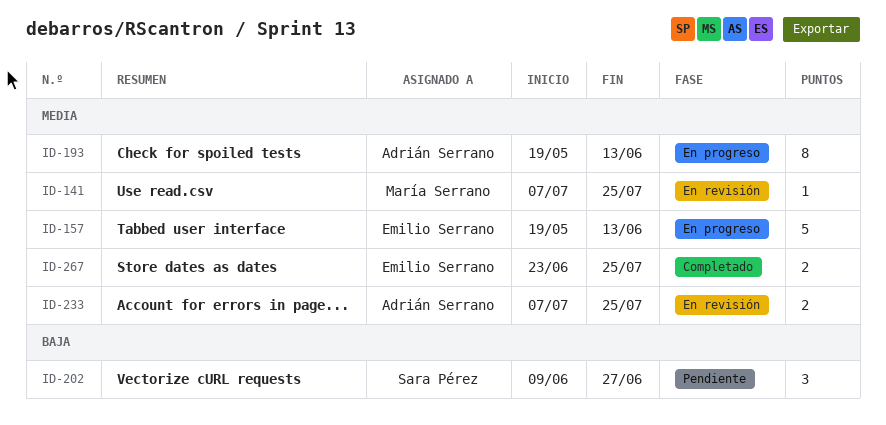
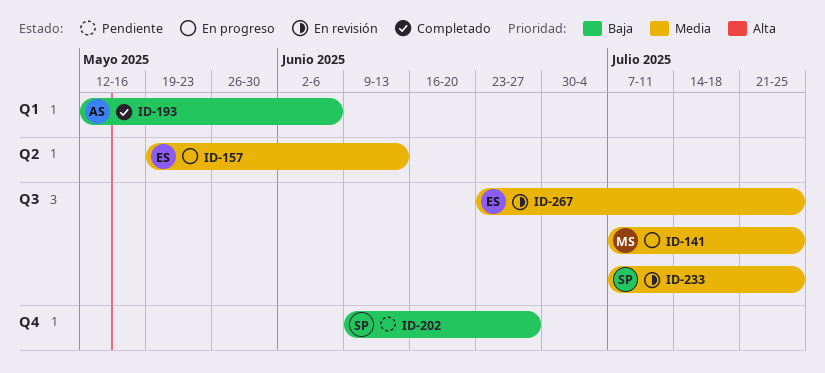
ID-141, status: En revisión -> En progreso
ID-193, status: En progreso -> Completado
ID-193, priority: Media -> Baja
ID-193, start: May 19 -> May 12
ID-193, due: Jun 13 -> Jun 6
ID-233, owner: Adrián Serrano -> Sara Pérez
ID-267, status: Completado -> En revisión

